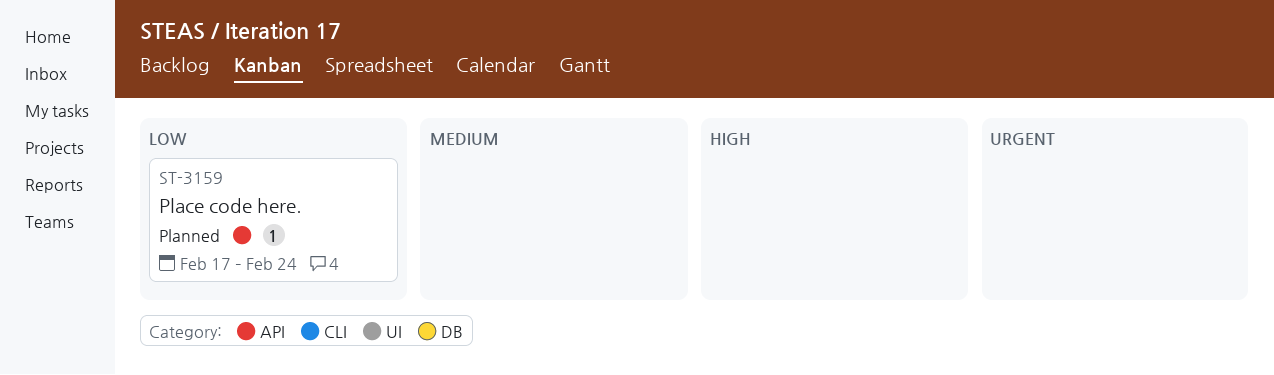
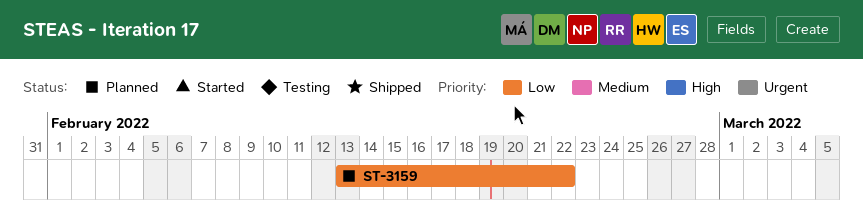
ST-3159, start: Feb 17 -> Feb 13
ST-3159, due: Feb 24 -> Feb 22

